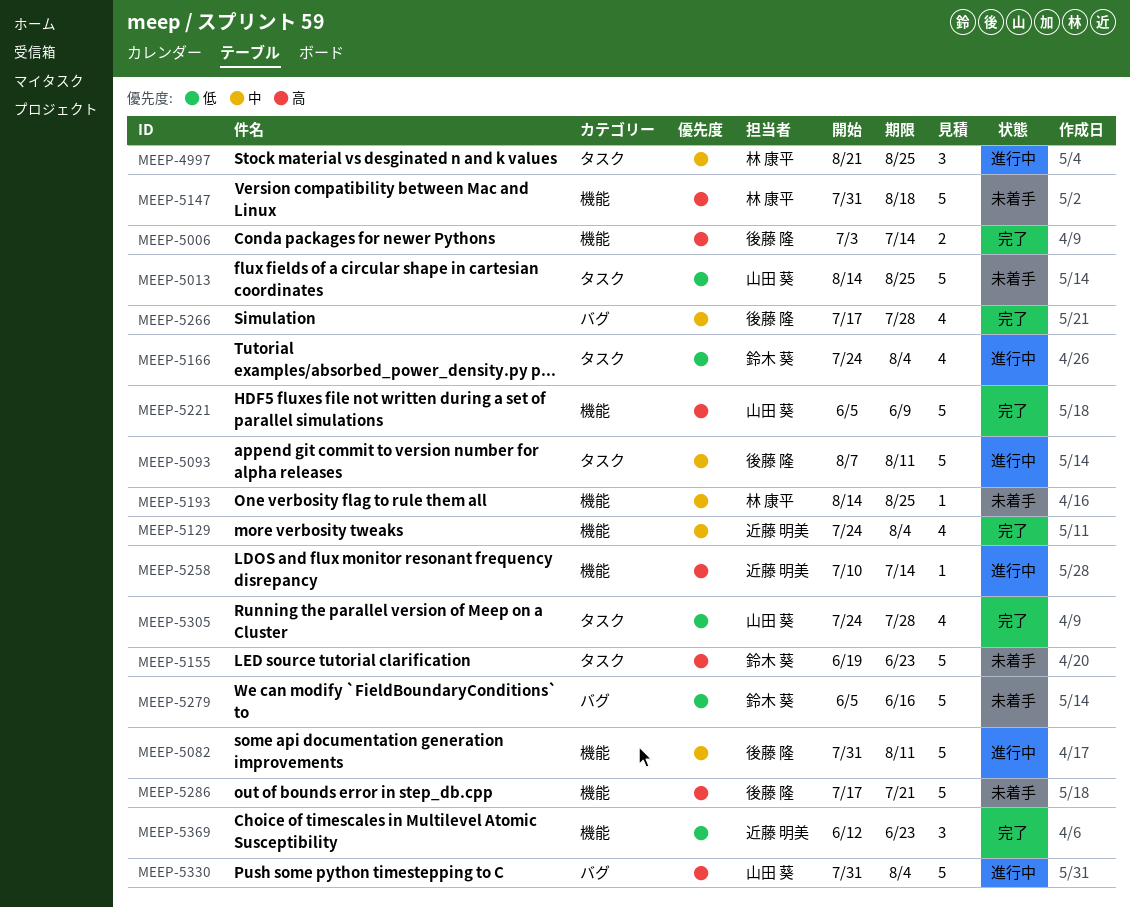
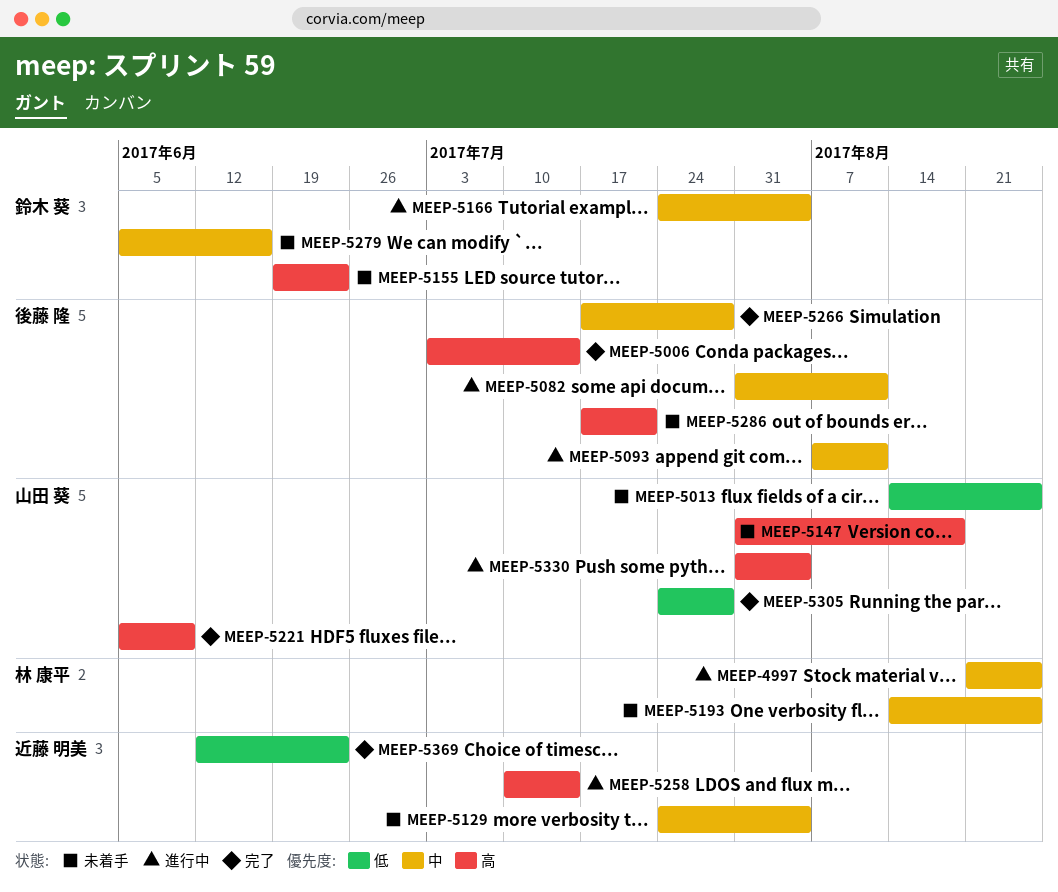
MEEP-5129, status: 完了 -> 未着手
MEEP-5147, owner: 林 康平 -> 山田 葵
MEEP-5166, priority: 低 -> 中
MEEP-5279, priority: 低 -> 中

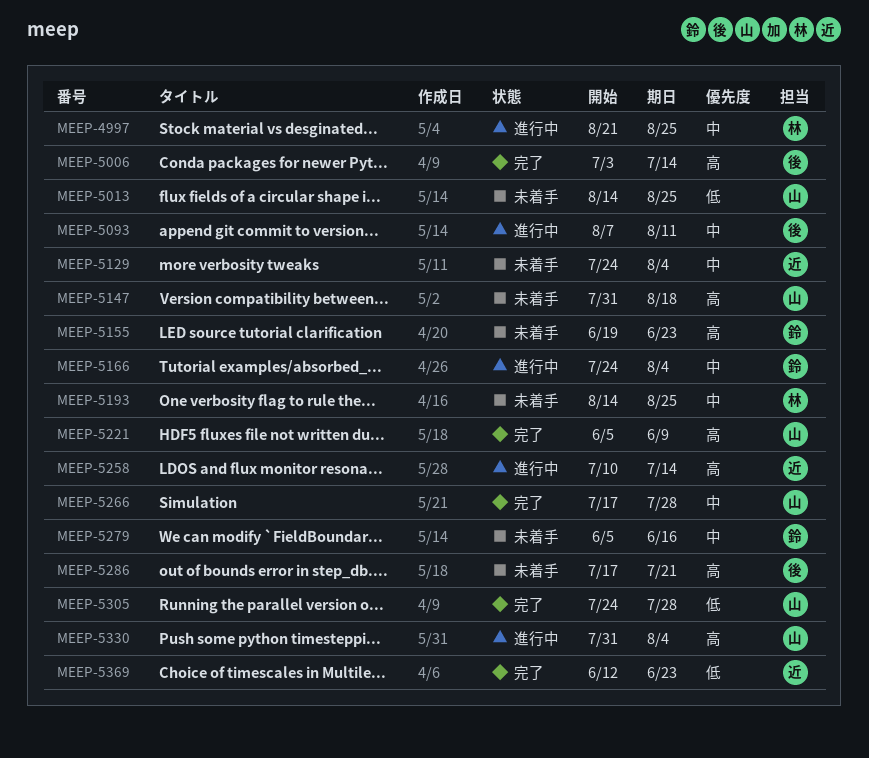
MEEP-5082: present -> none
MEEP-5266, owner: 後藤 隆 -> 山田 葵

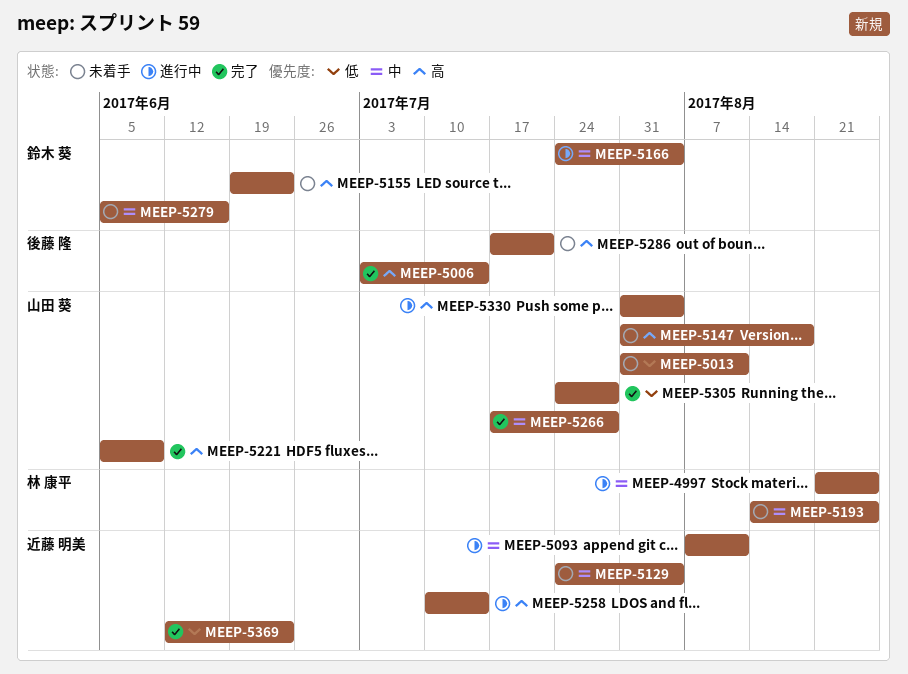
MEEP-5013, start: Aug 14 -> Jul 31
MEEP-5013, due: Aug 25 -> Aug 11
MEEP-5093, owner: 後藤 隆 -> 近藤 明美

